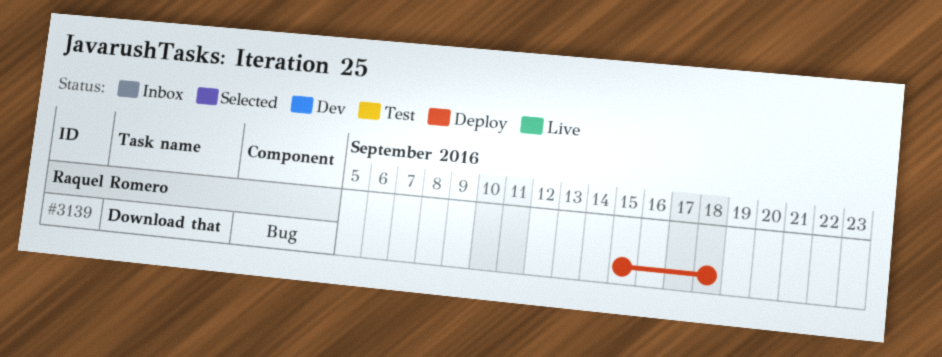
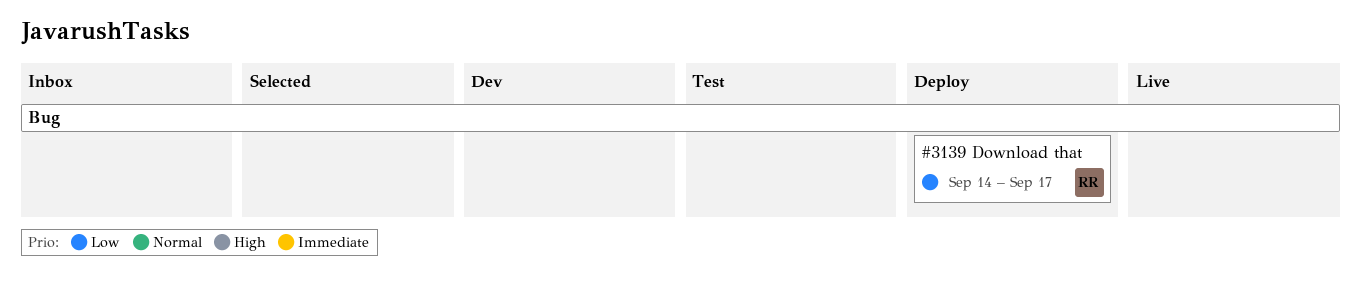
#3139, start: Sep 15 -> Sep 14
#3139, due: Sep 18 -> Sep 17

